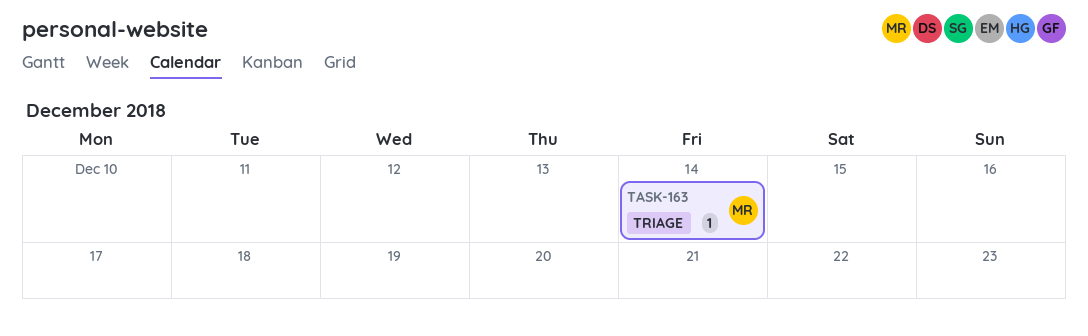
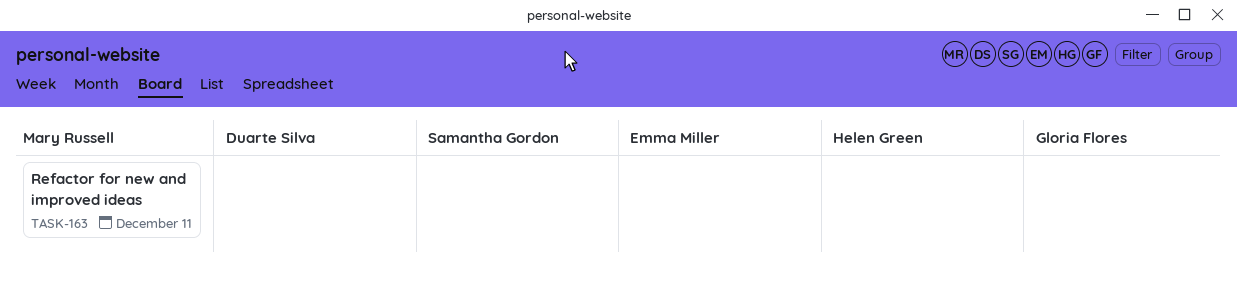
TASK-163, due: Dec 14 -> Dec 11

